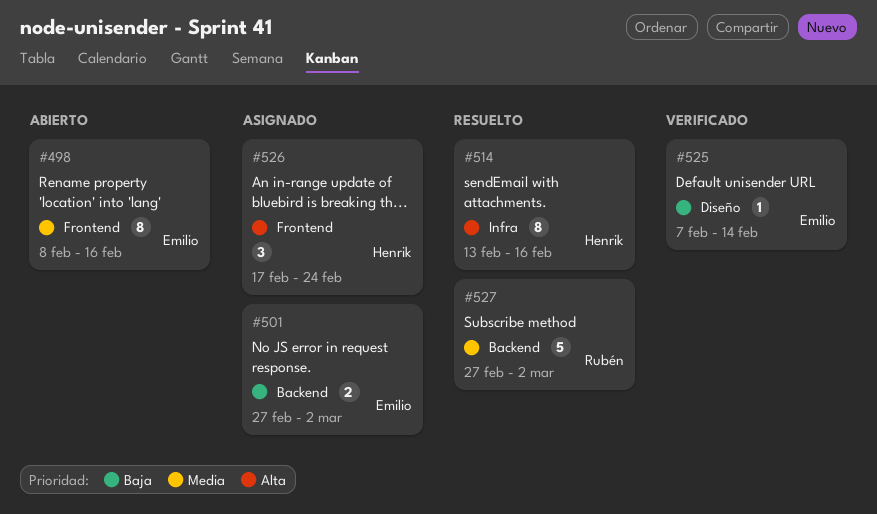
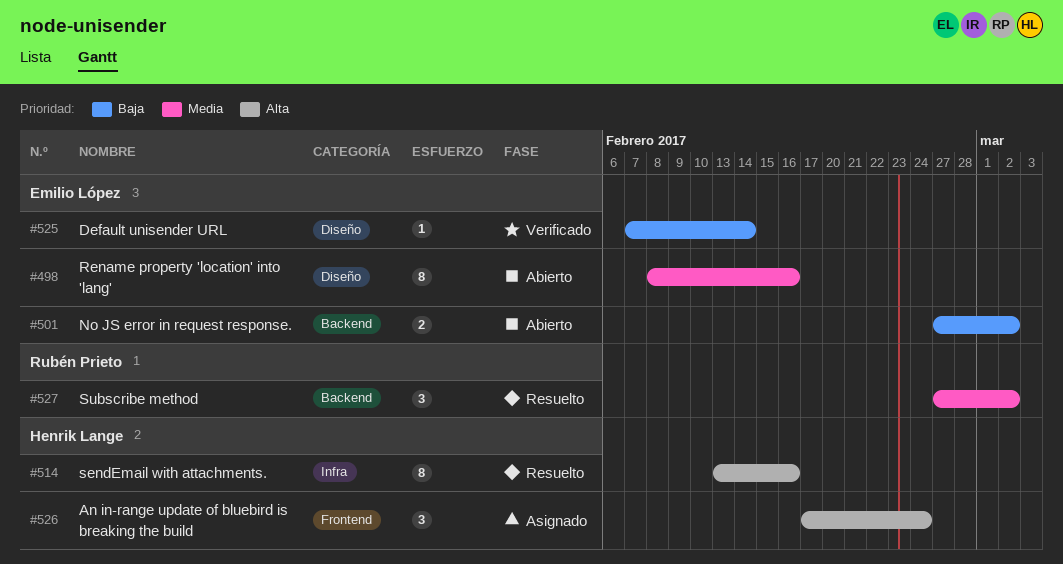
#498, label: Frontend -> Diseño
#501, status: Asignado -> Abierto
#527, estimate: 5 -> 3

